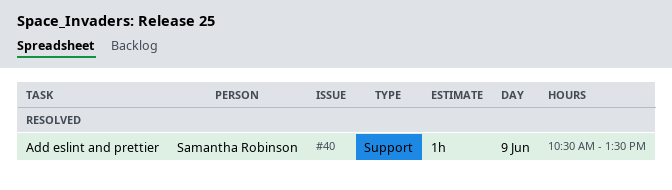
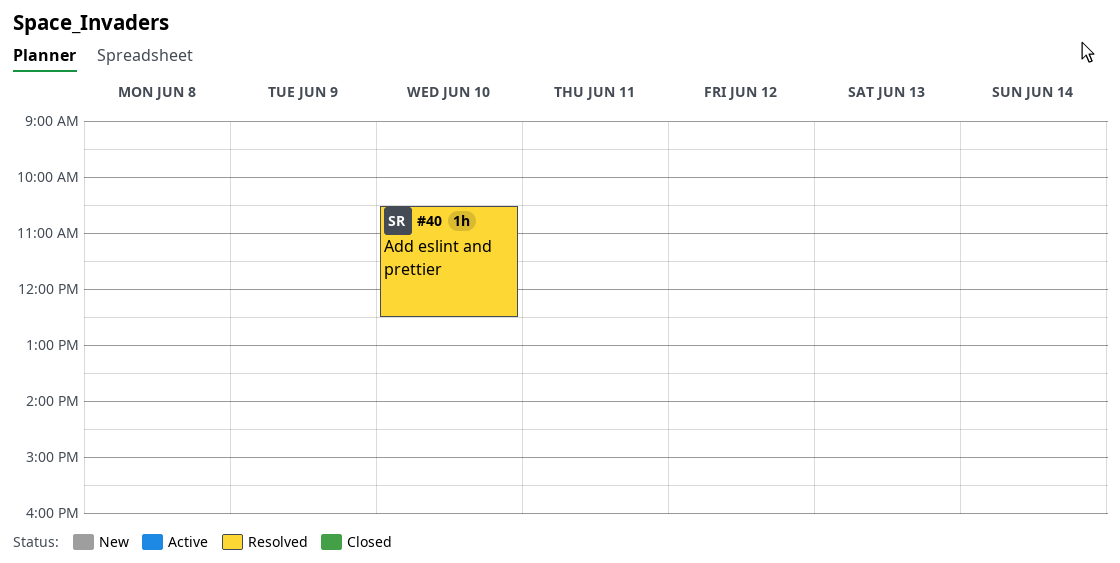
#40, day: Jun 9 -> Jun 10
#40, ends: 13:30 -> 12:30

